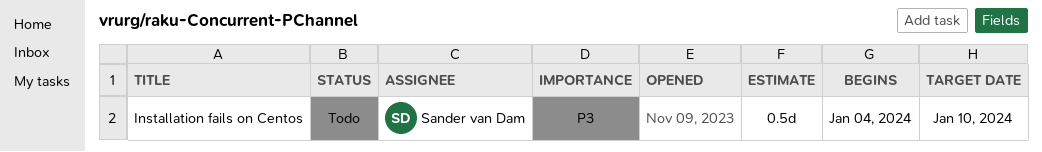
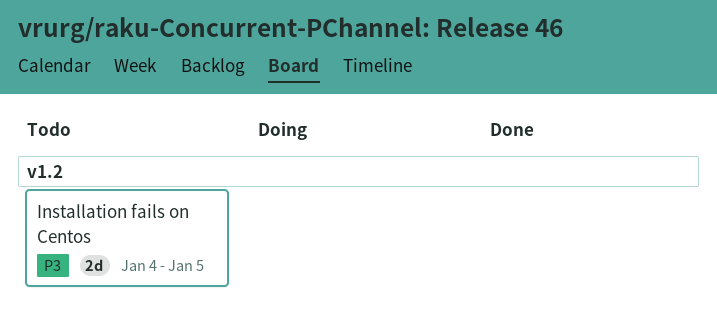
Installation fails on Centos, estimate: 0.5d -> 2d
Installation fails on Centos, due: Jan 10 -> Jan 5

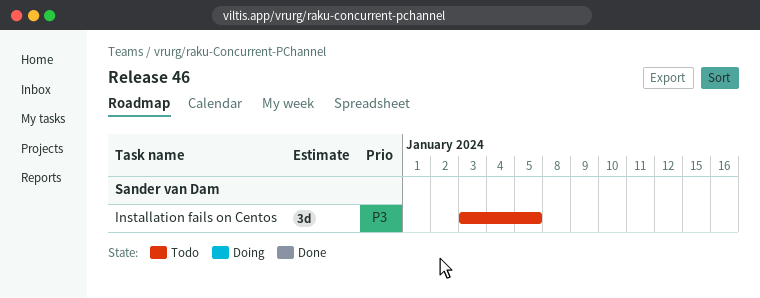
Installation fails on Centos, estimate: 2d -> 3d
Installation fails on Centos, start: Jan 4 -> Jan 3

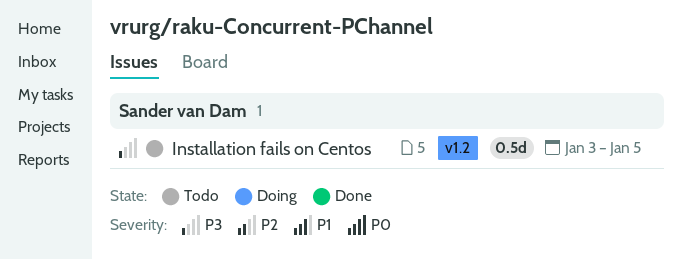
Installation fails on Centos, estimate: 3d -> 0.5d

